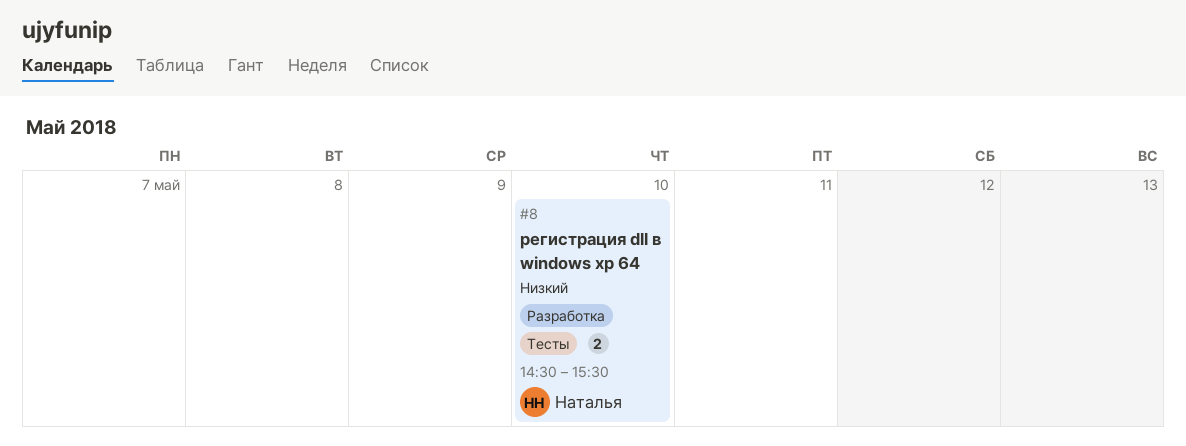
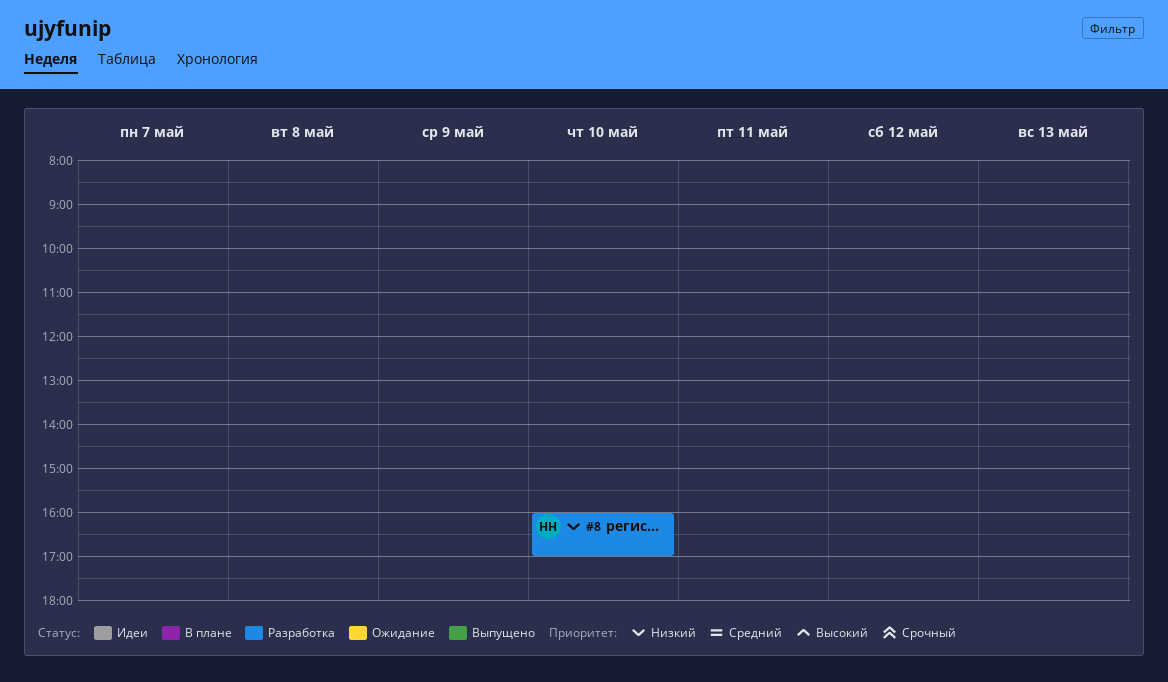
#8, begins: 14:30 -> 16:00
#8, ends: 15:30 -> 17:00

